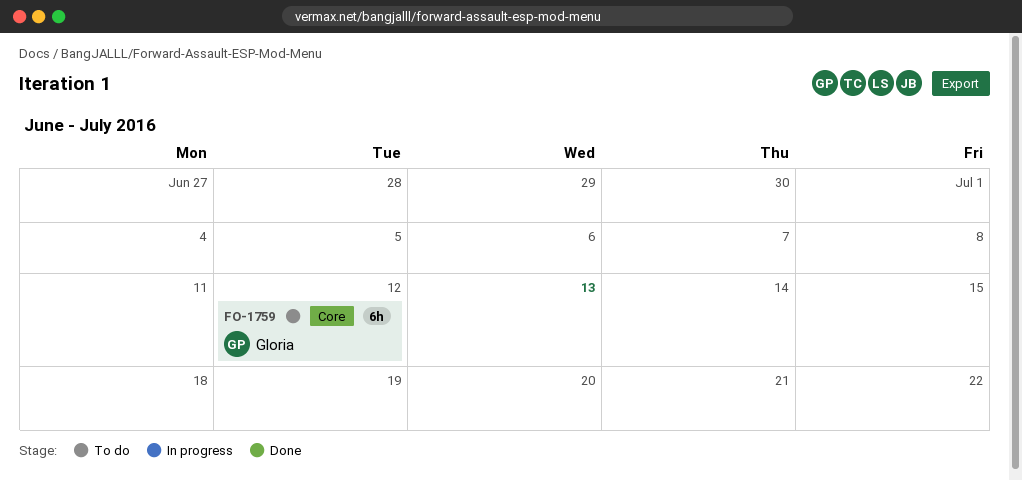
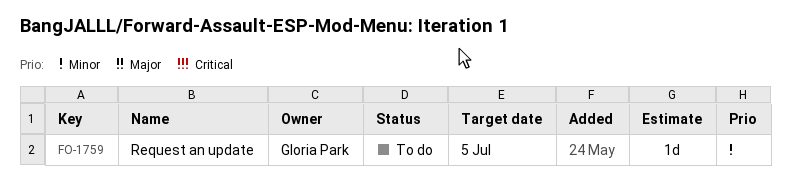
FO-1759, estimate: 6h -> 1d
FO-1759, due: Jul 12 -> Jul 5

